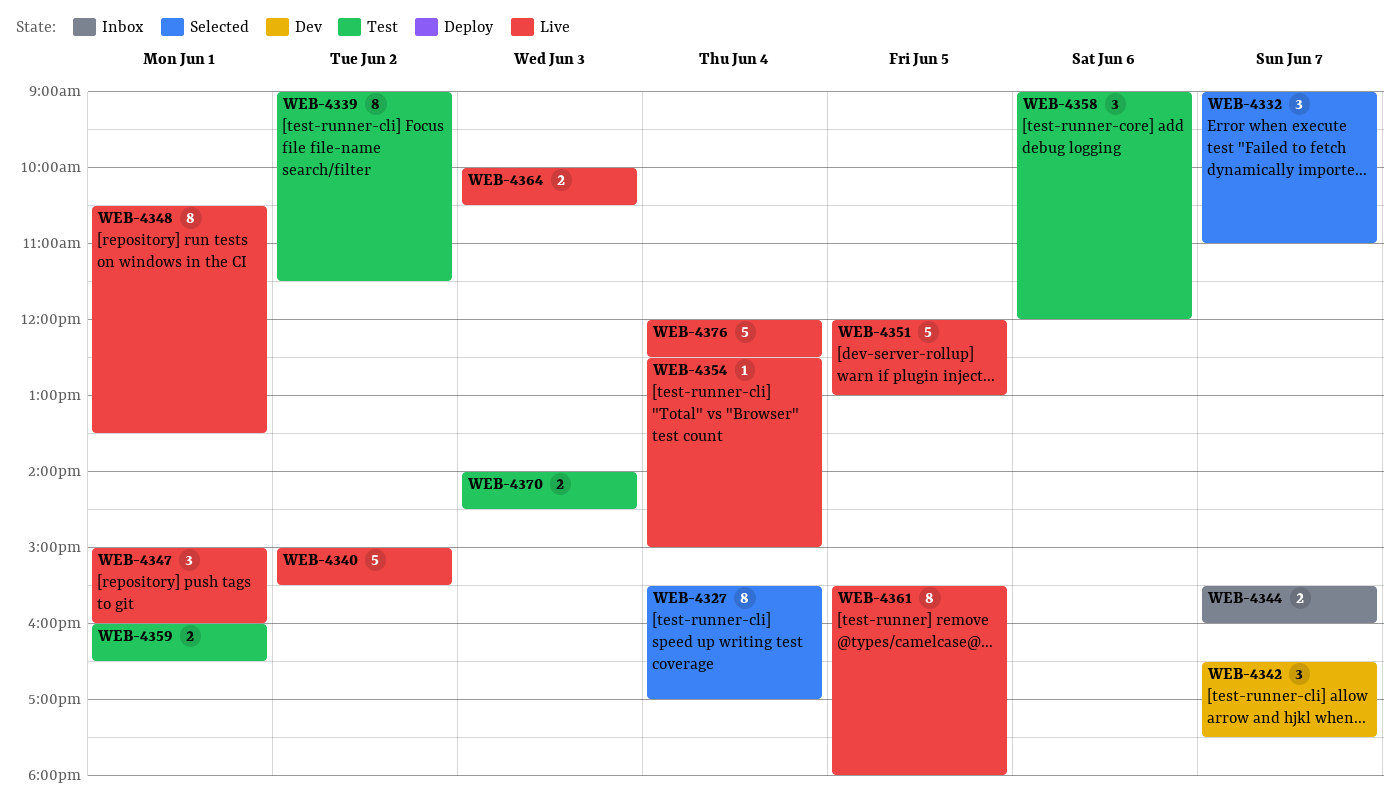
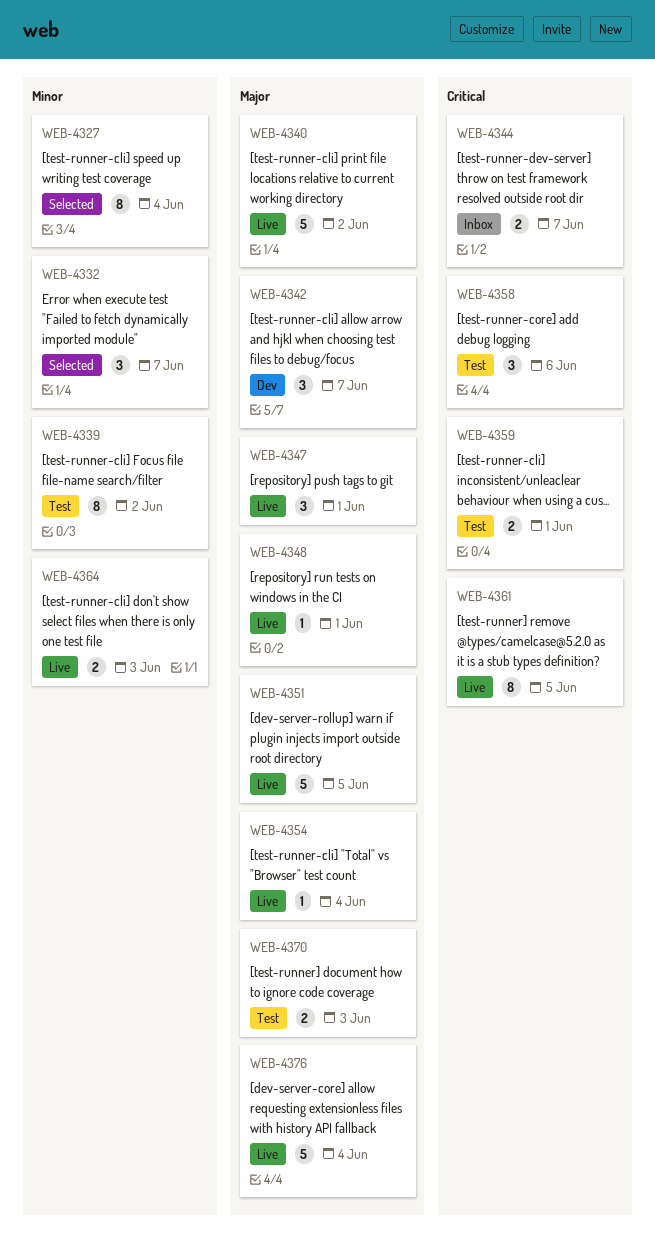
WEB-4348, estimate: 8 -> 1

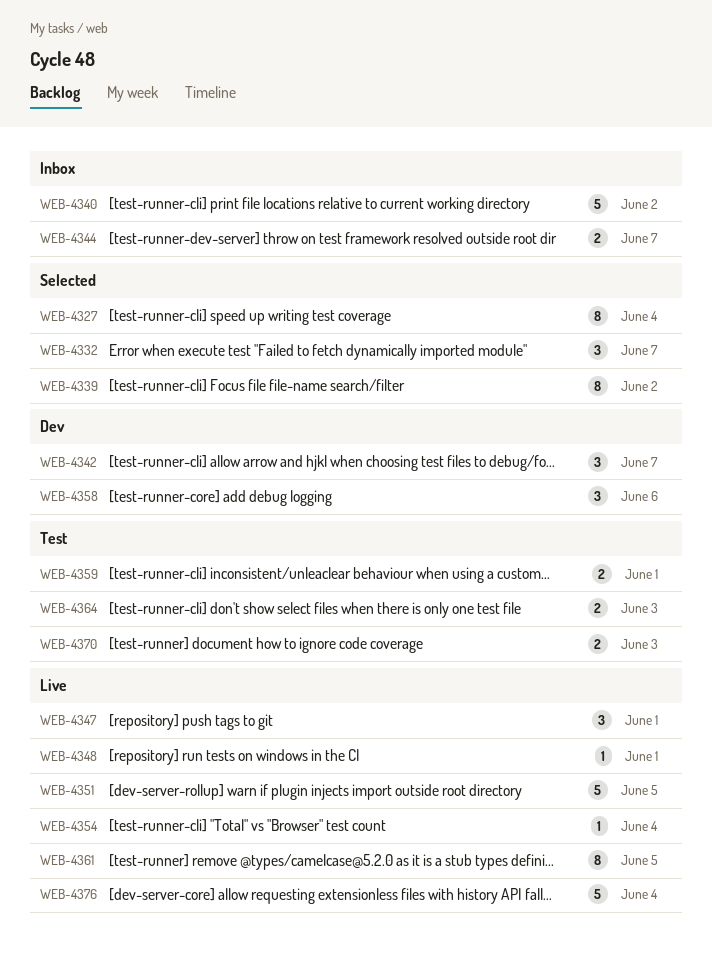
WEB-4339, status: Test -> Selected
WEB-4340, status: Live -> Inbox
WEB-4358, status: Test -> Dev
WEB-4364, status: Live -> Test

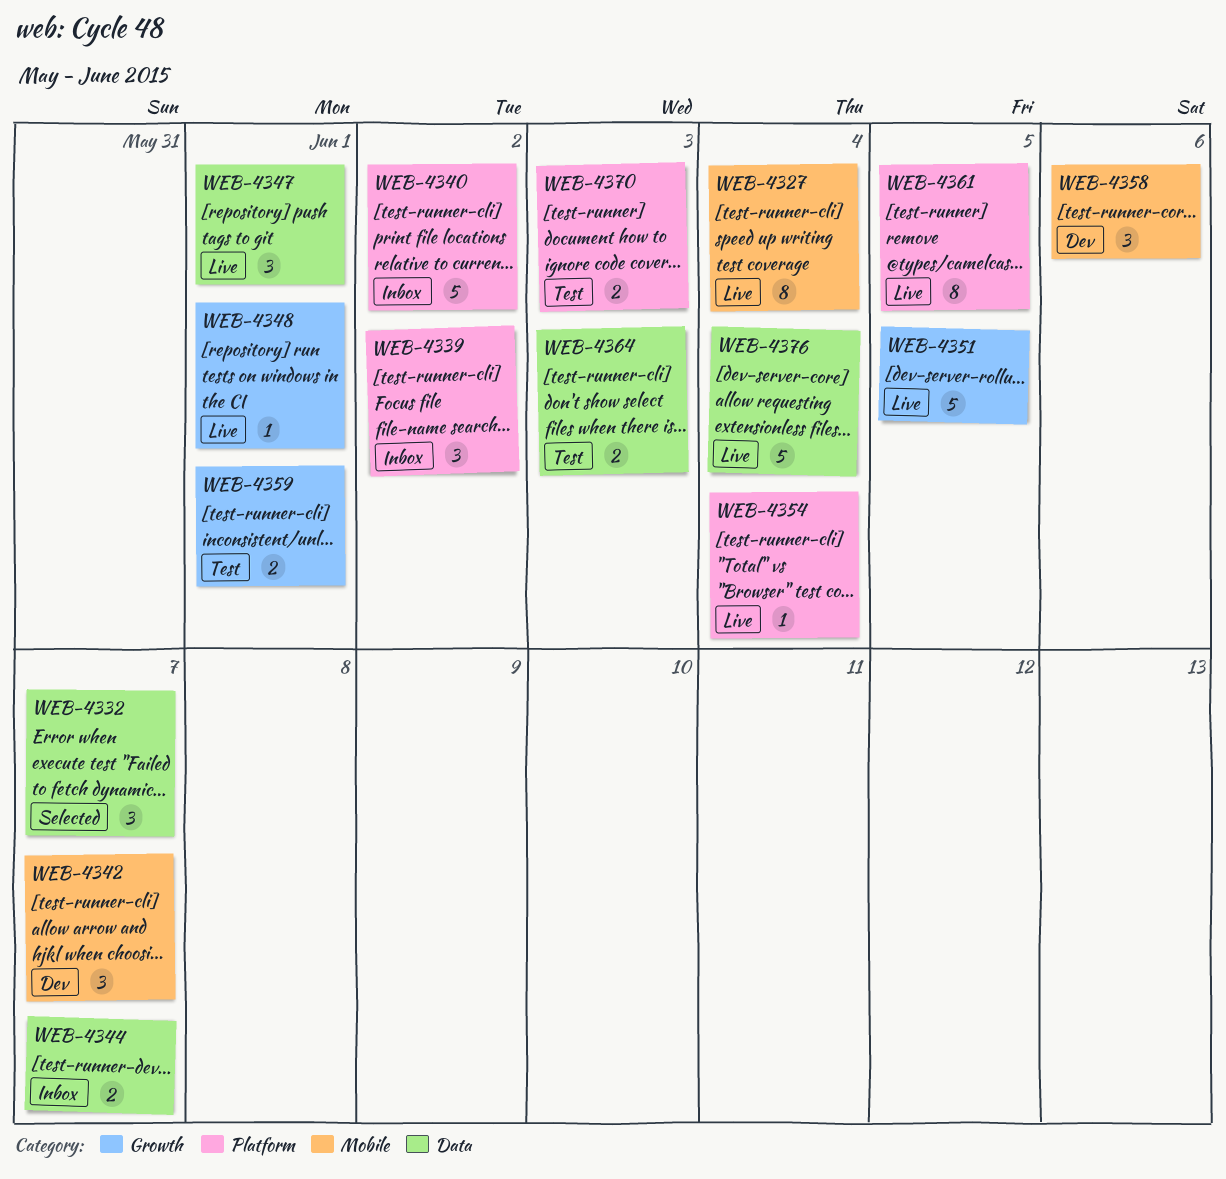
WEB-4327, status: Selected -> Live
WEB-4339, status: Selected -> Inbox
WEB-4339, estimate: 8 -> 3

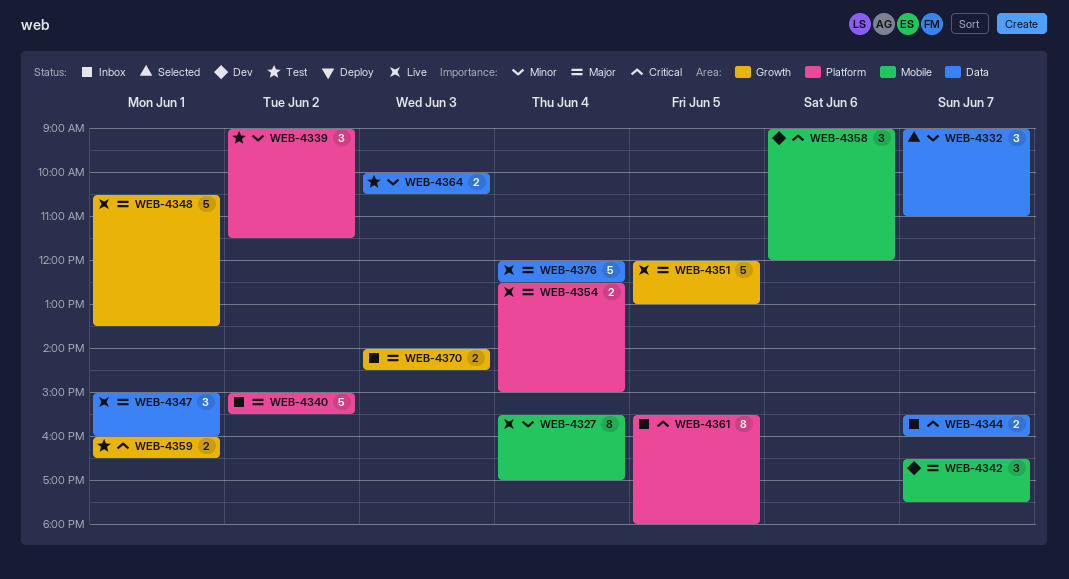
WEB-4339, status: Inbox -> Test
WEB-4348, estimate: 1 -> 5
WEB-4354, estimate: 1 -> 2
WEB-4361, status: Live -> Inbox
WEB-4370, status: Test -> Inbox
WEB-4370, label: Platform -> Growth

